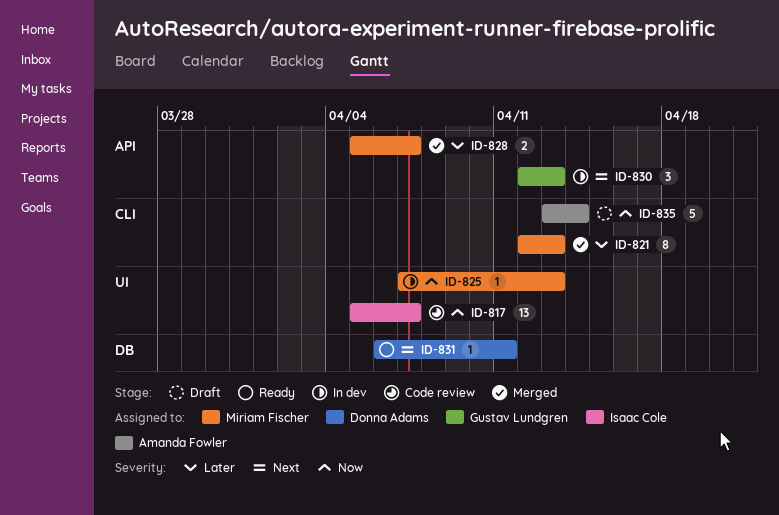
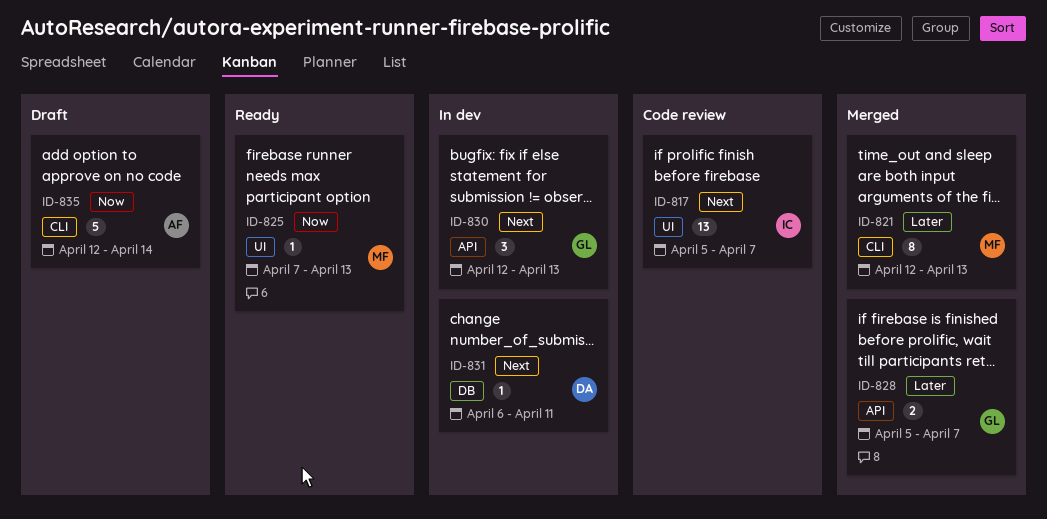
ID-817, priority: Now -> Next
ID-825, status: In dev -> Ready
ID-828, owner: Miriam Fischer -> Gustav Lundgren
ID-831, status: Ready -> In dev
ID-835, start: Apr 13 -> Apr 12

